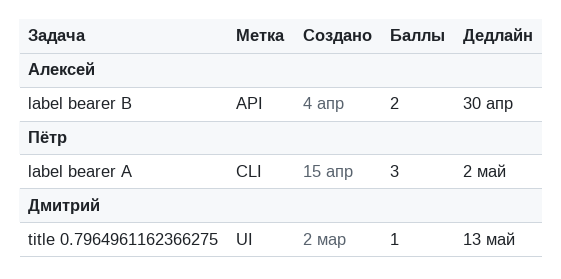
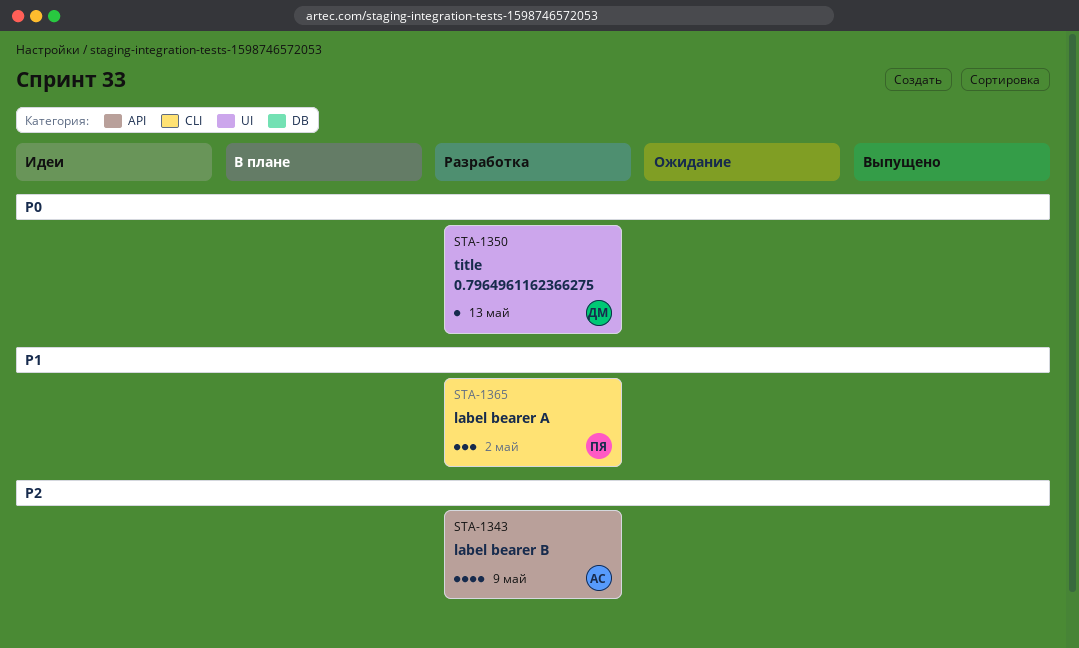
label bearer B, estimate: 2 -> 4
label bearer B, due: Apr 30 -> May 9

